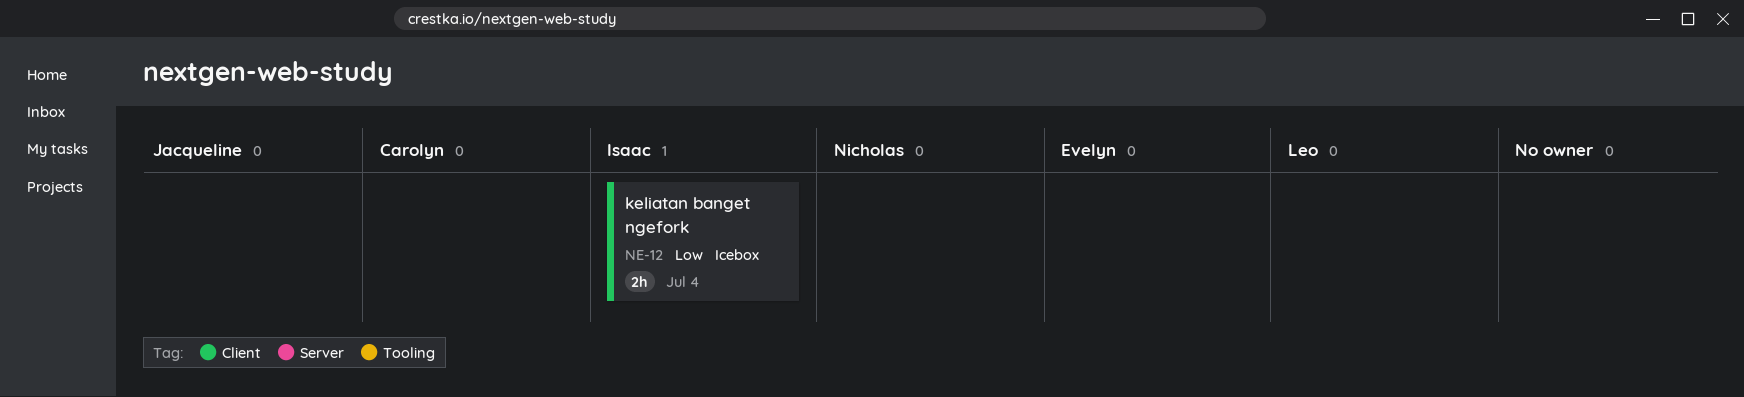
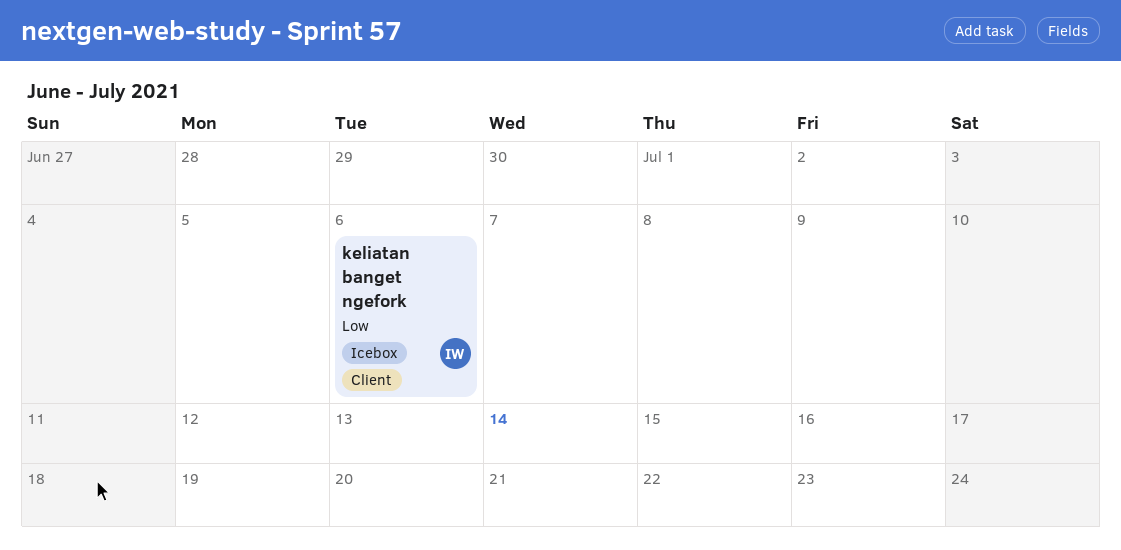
keliatan banget ngefork, due: Jul 4 -> Jul 6

